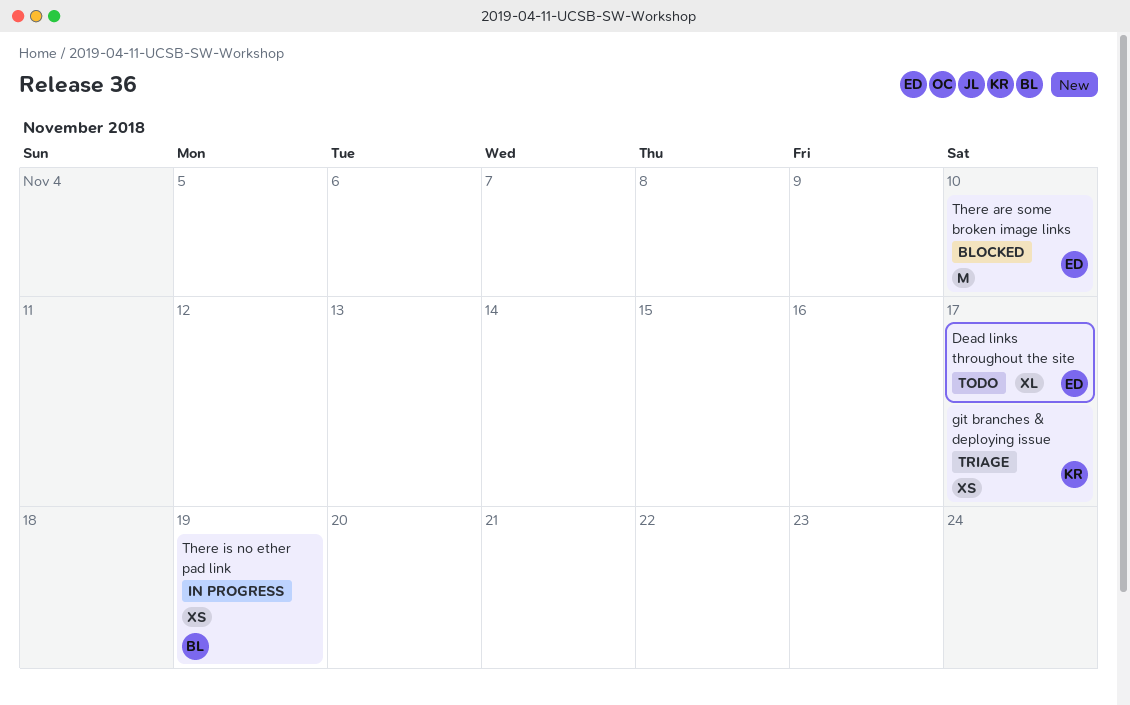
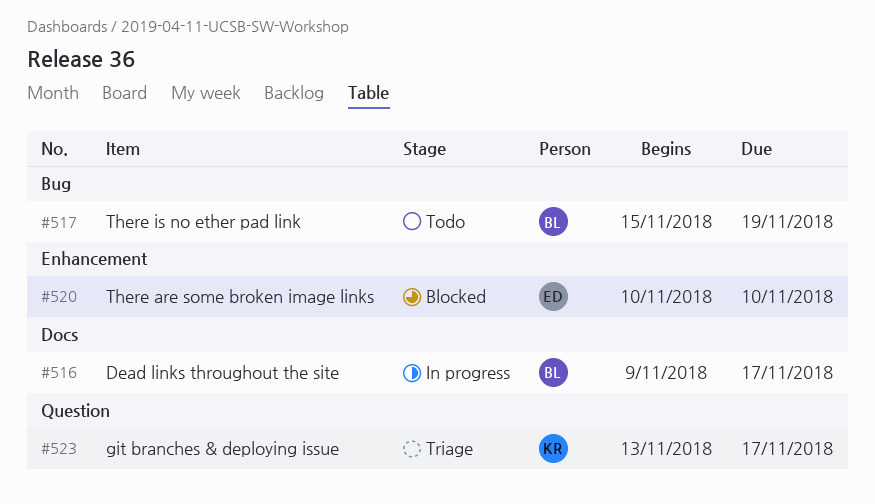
Dead links throughout the site, status: Todo -> In progress
Dead links throughout the site, owner: ED -> BL
There is no ether pad link, status: In progress -> Todo

